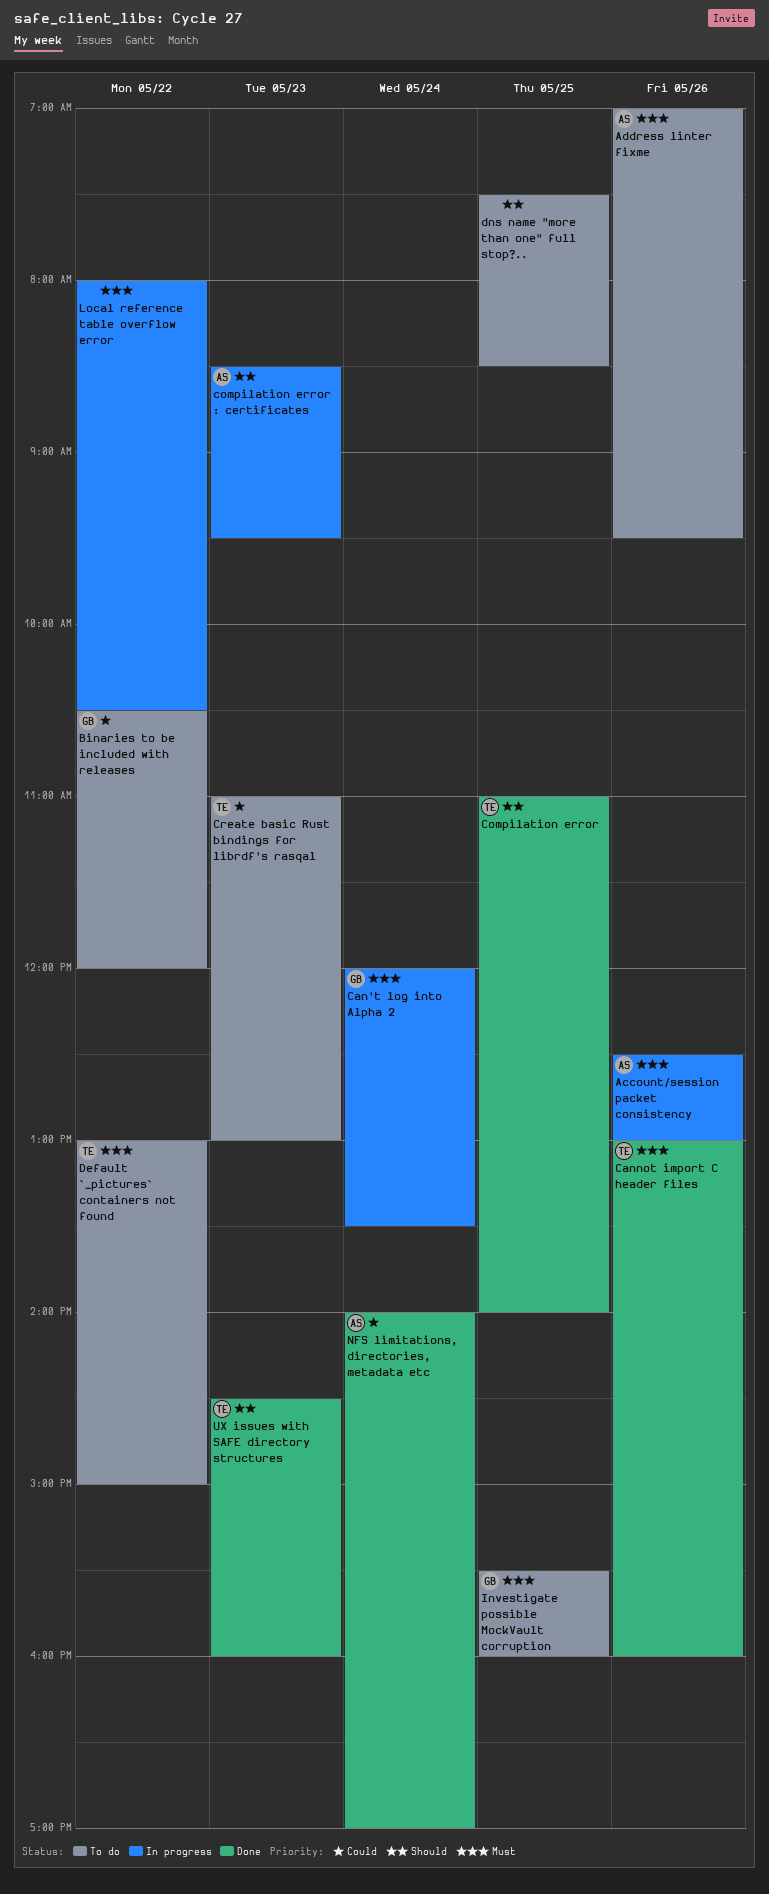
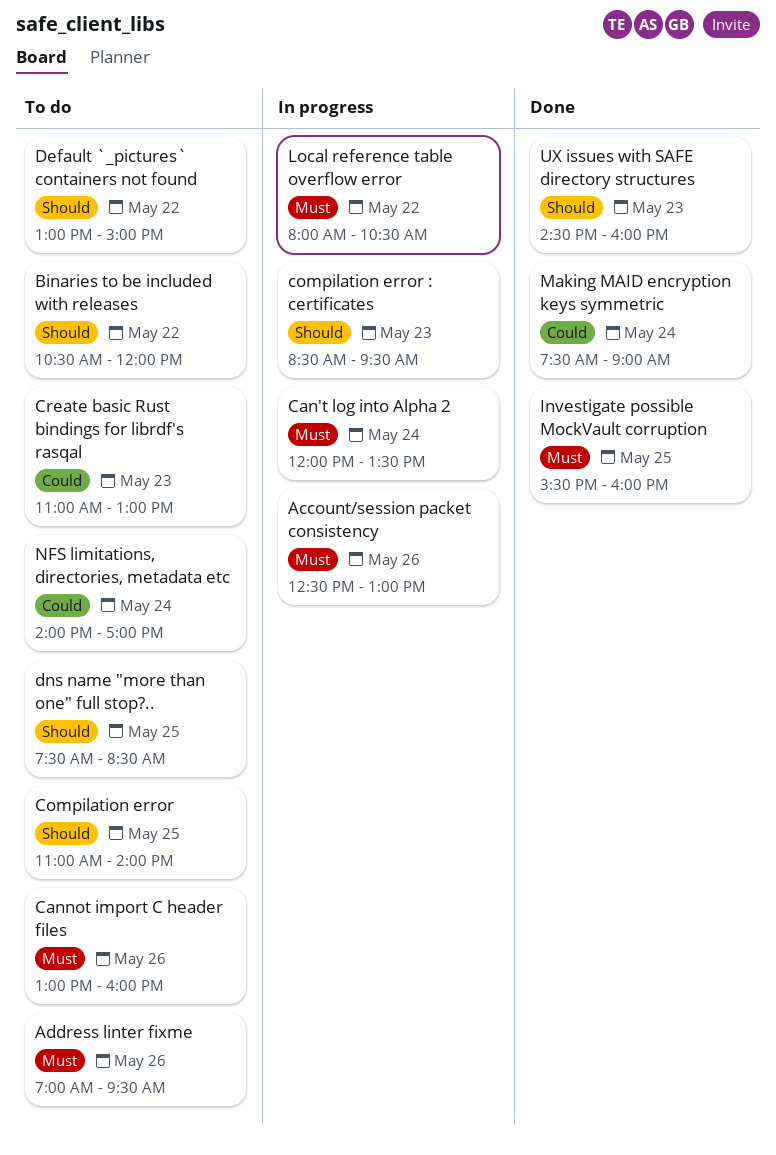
Binaries to be included with releases, priority: Could -> Should
Cannot import C header files, status: Done -> To do
Compilation error, status: Done -> To do
Default `_pictures` containers not found, priority: Must -> Should
Investigate possible MockVault corruption, status: To do -> Done
Making MAID encryption keys symmetric: none -> present
NFS limitations, directories, metadata etc, status: Done -> To do

